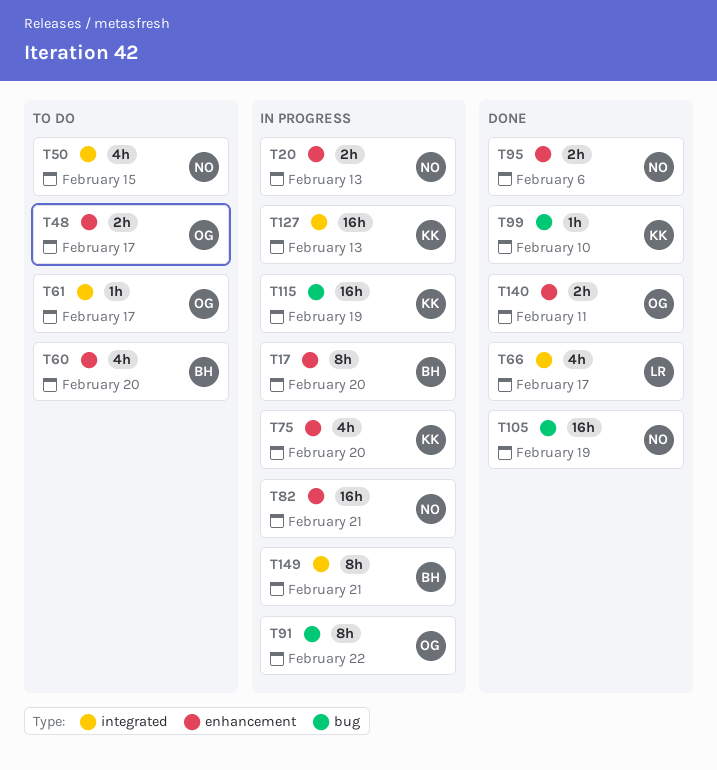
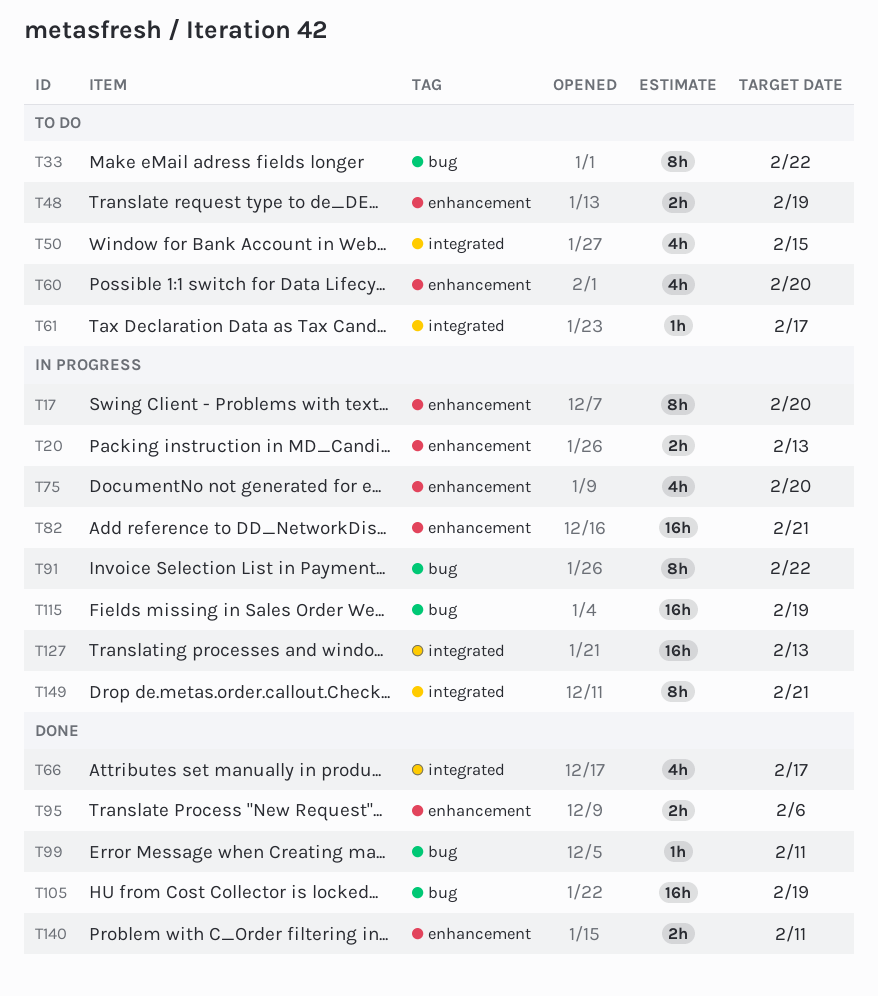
T33: none -> present
T48, due: Feb 17 -> Feb 19
T99, due: Feb 10 -> Feb 11

